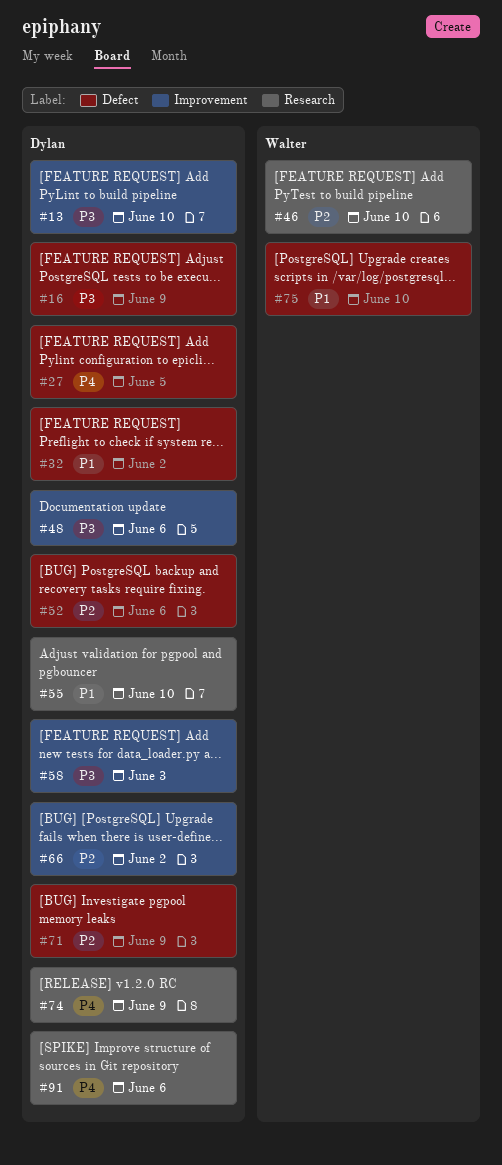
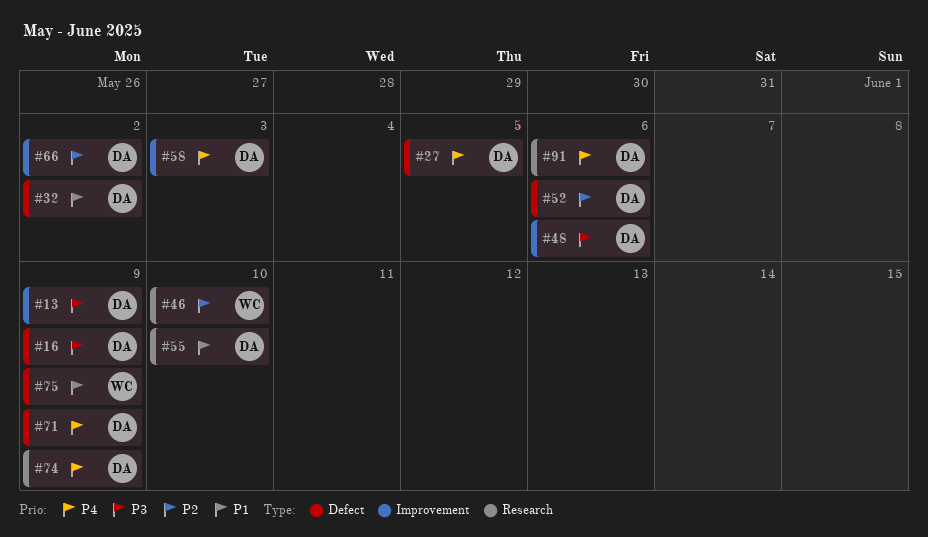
#13, due: Jun 10 -> Jun 9
#58, priority: P3 -> P4
#71, priority: P2 -> P4
#75, due: Jun 10 -> Jun 9

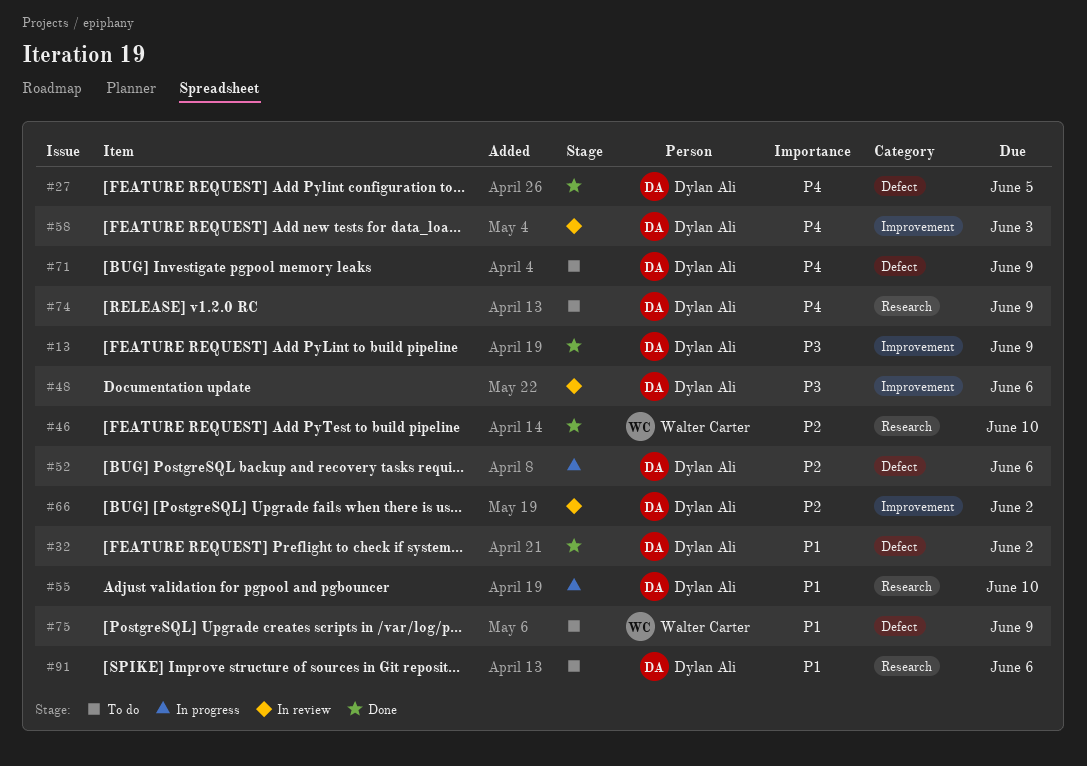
#16: present -> none
#91, priority: P4 -> P1

